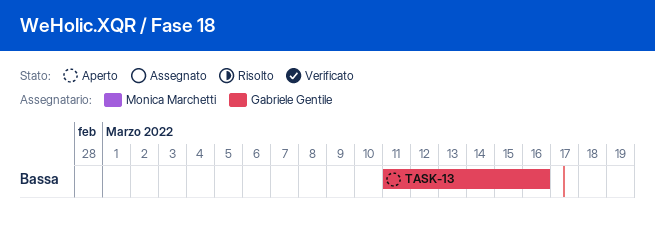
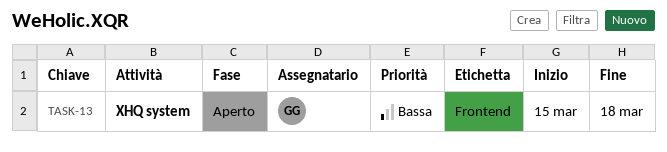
TASK-13, start: Mar 11 -> Mar 15
TASK-13, due: Mar 16 -> Mar 18

